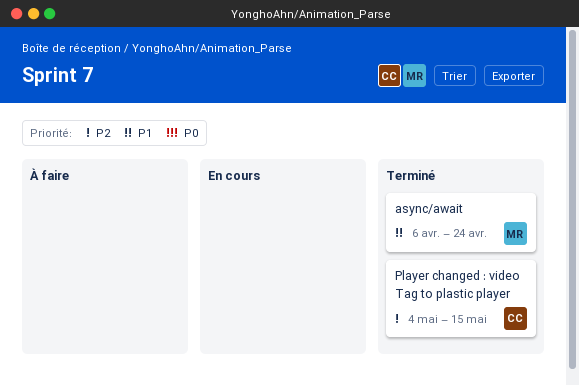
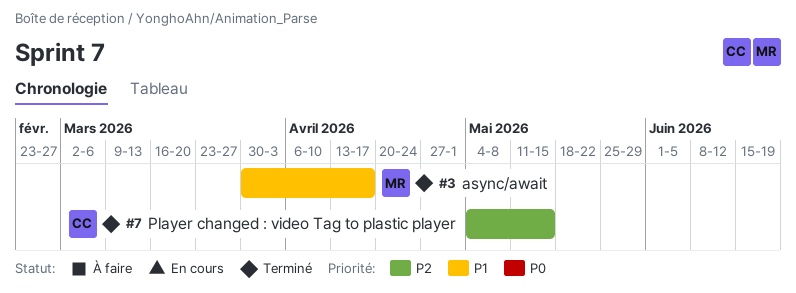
async/await, start: Apr 6 -> Mar 30
async/await, due: Apr 24 -> Apr 17

